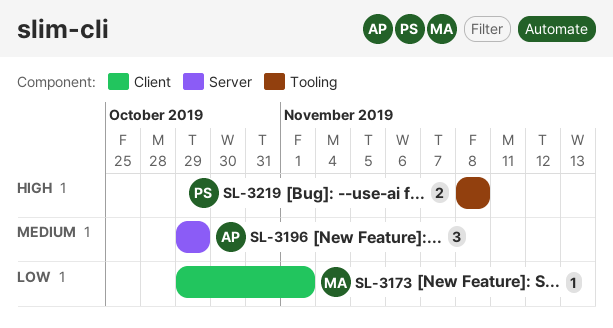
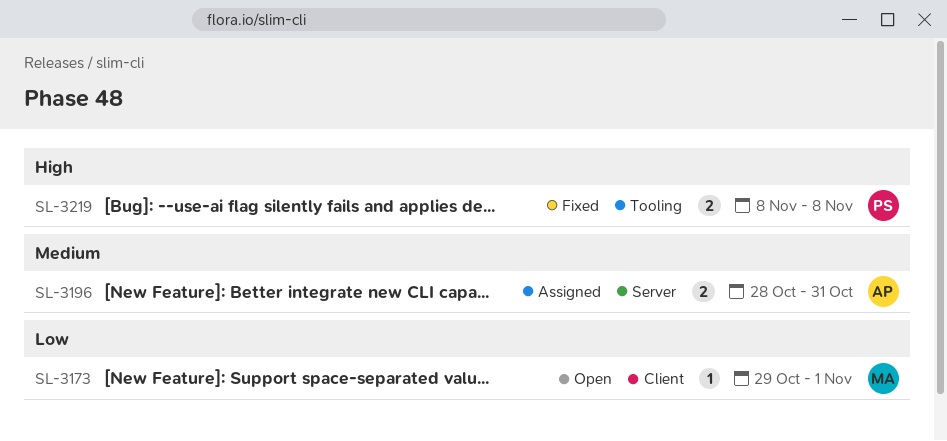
SL-3196, estimate: 3 -> 2
SL-3196, start: Oct 29 -> Oct 28
SL-3196, due: Oct 29 -> Oct 31

